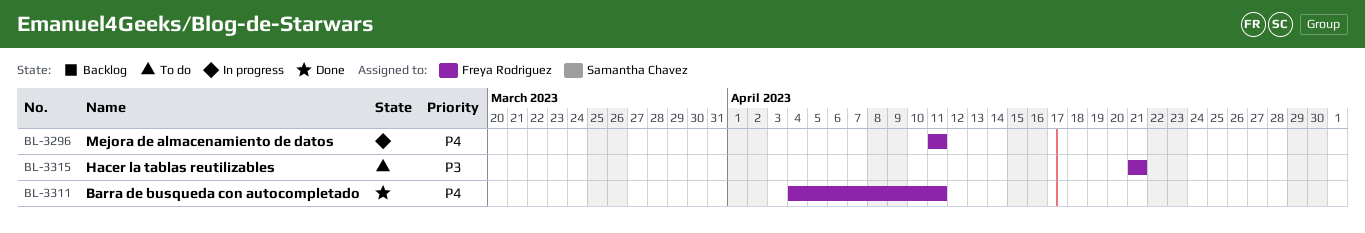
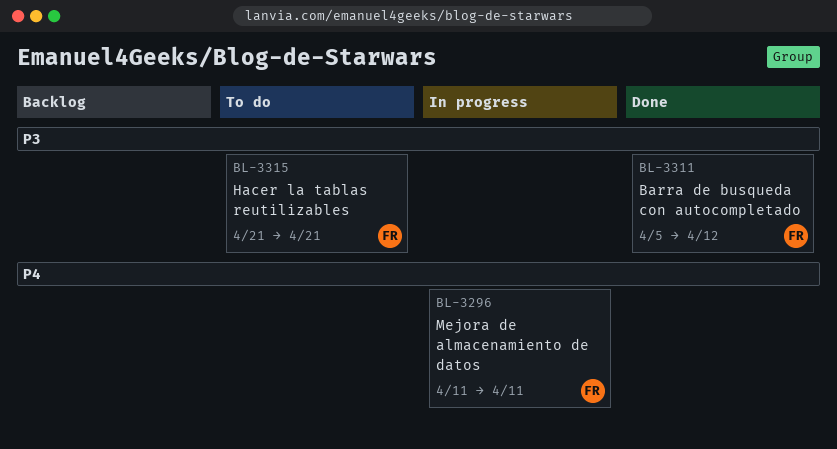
BL-3311, priority: P4 -> P3
BL-3311, start: Apr 4 -> Apr 5
BL-3311, due: Apr 11 -> Apr 12

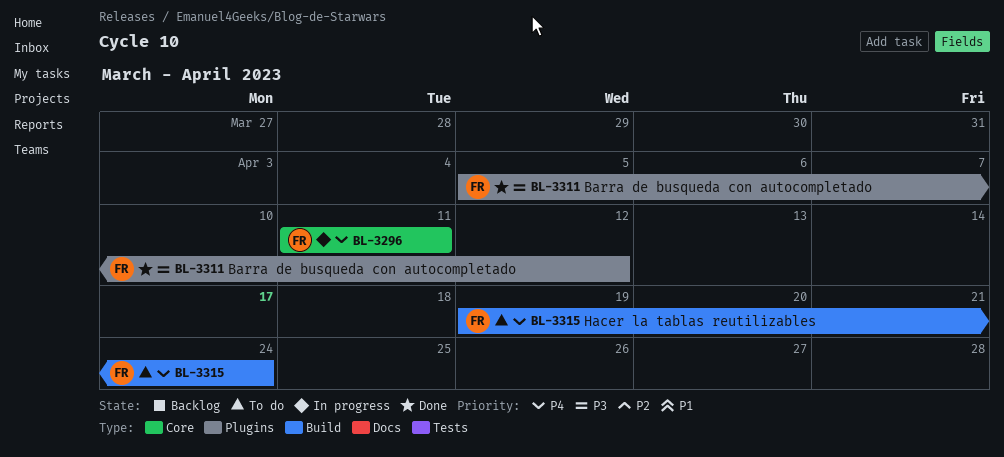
BL-3315, priority: P3 -> P4
BL-3315, start: Apr 21 -> Apr 19
BL-3315, due: Apr 21 -> Apr 24

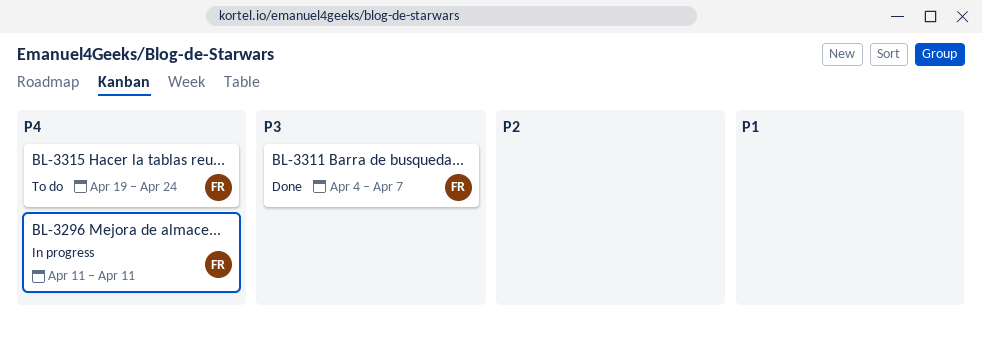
BL-3311, start: Apr 5 -> Apr 4
BL-3311, due: Apr 12 -> Apr 7

